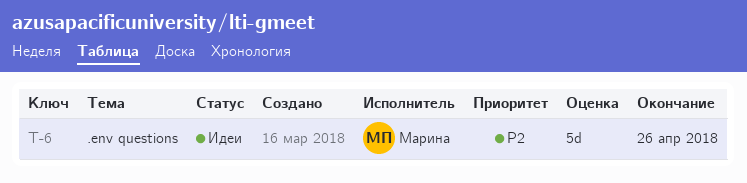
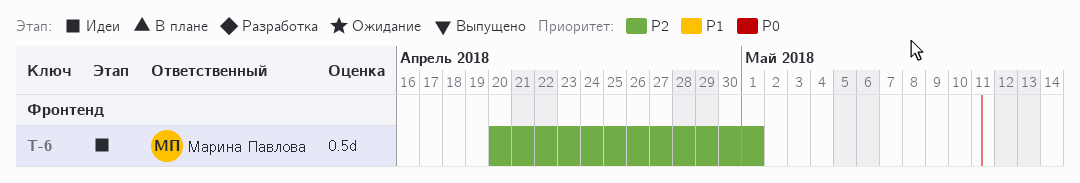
T-6, estimate: 5d -> 0.5d
T-6, due: Apr 26 -> May 1

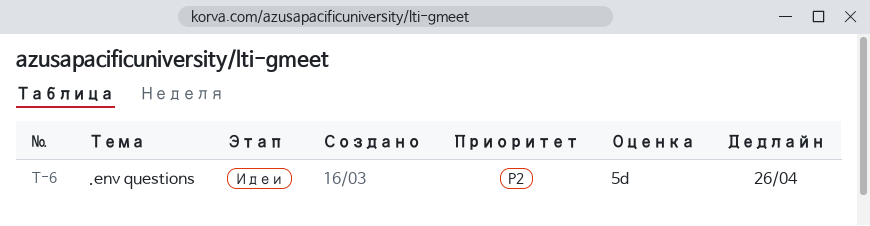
T-6, estimate: 0.5d -> 5d
T-6, due: May 1 -> Apr 26

